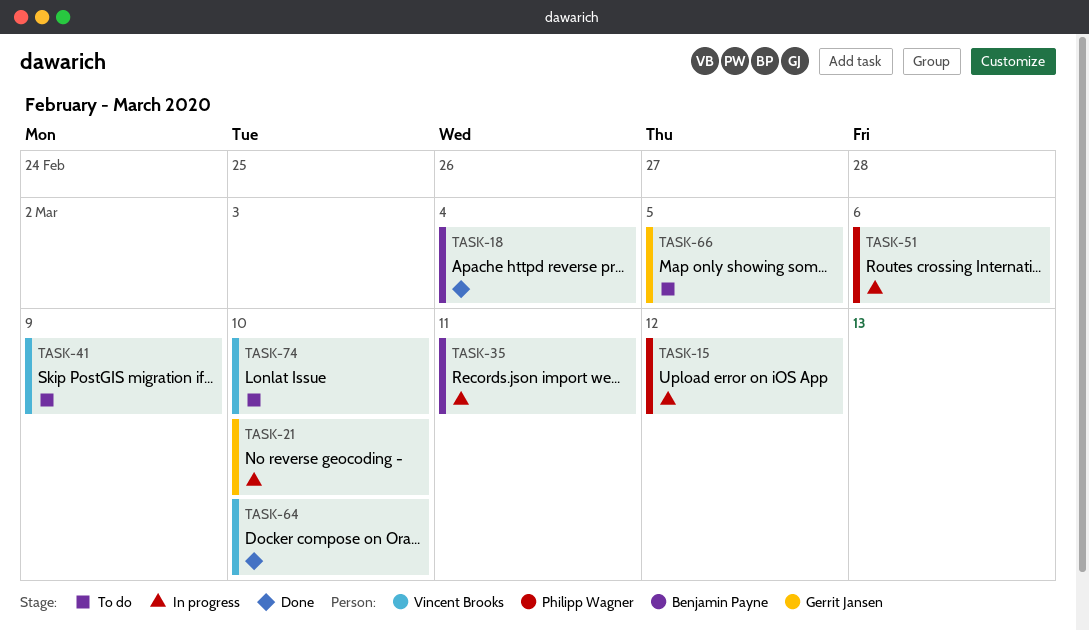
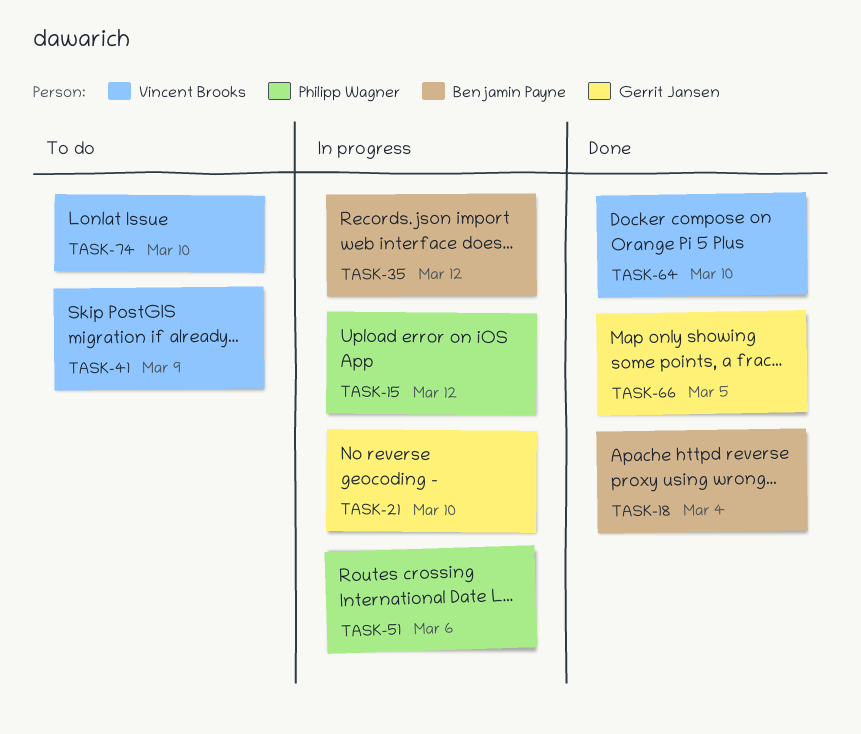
TASK-35, due: Mar 11 -> Mar 12
TASK-66, status: To do -> Done

